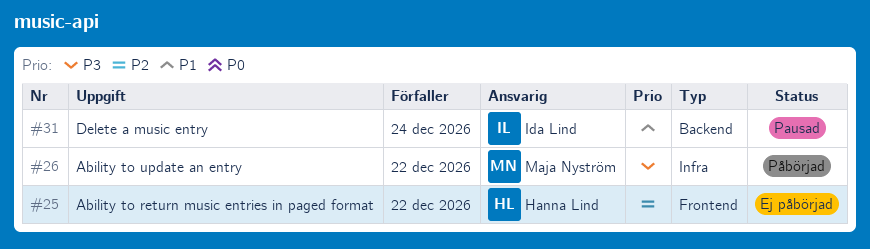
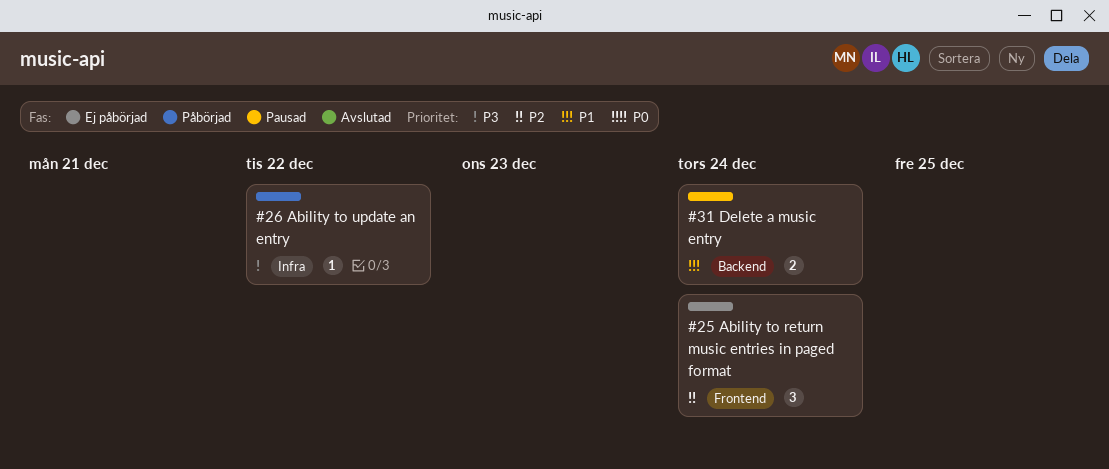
#25, due: Dec 22 -> Dec 24

